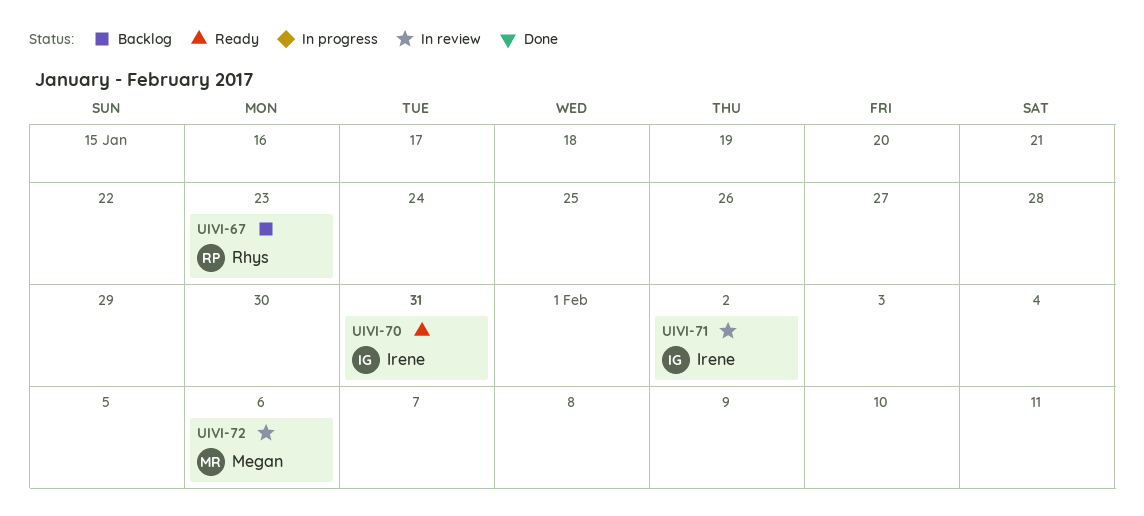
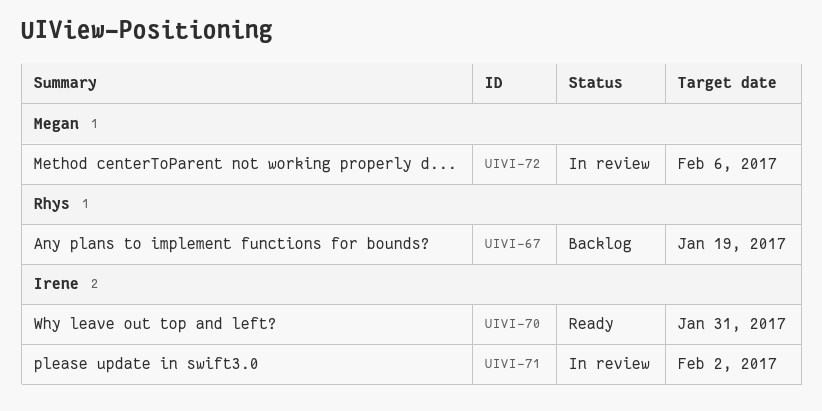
UIVI-67, due: Jan 23 -> Jan 19

